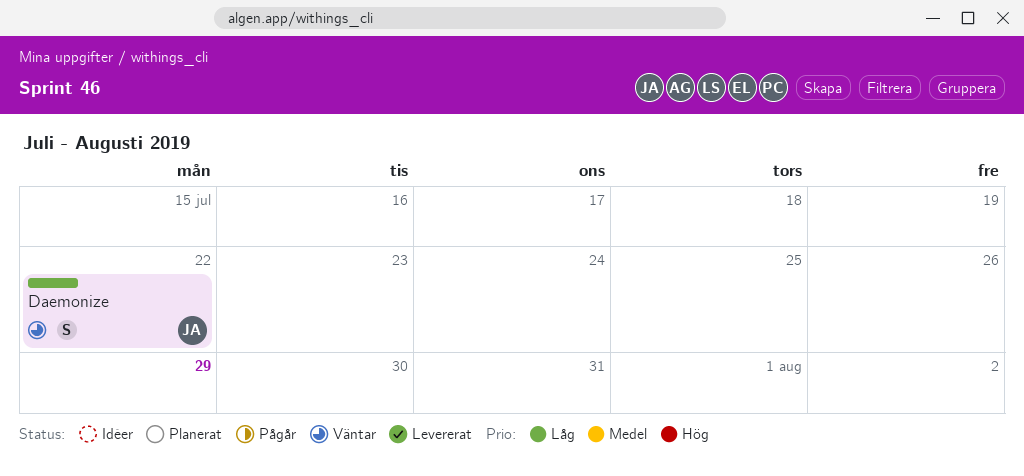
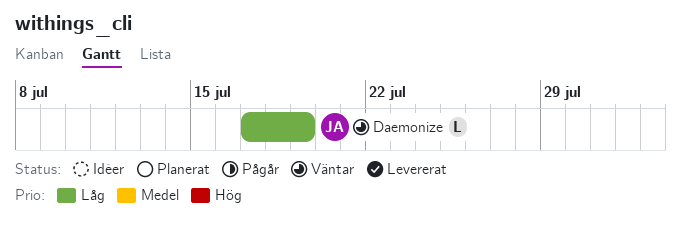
Daemonize, estimate: S -> L
Daemonize, due: Jul 22 -> Jul 19

